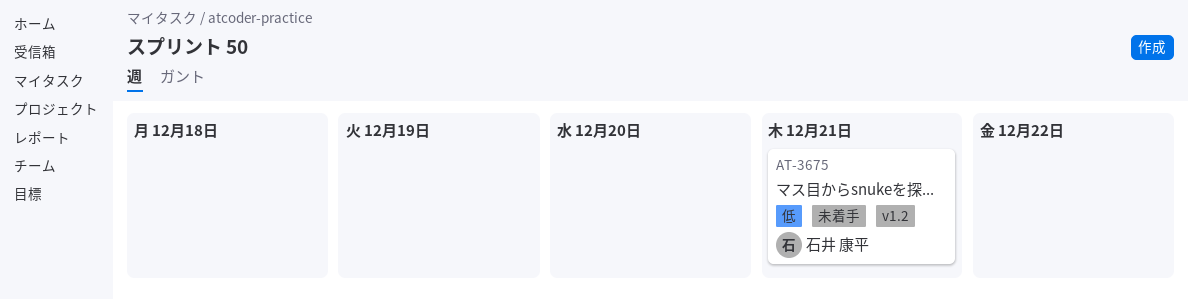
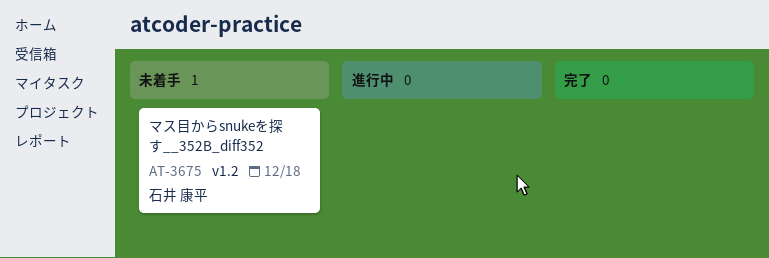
AT-3675, due: Dec 21 -> Dec 18

